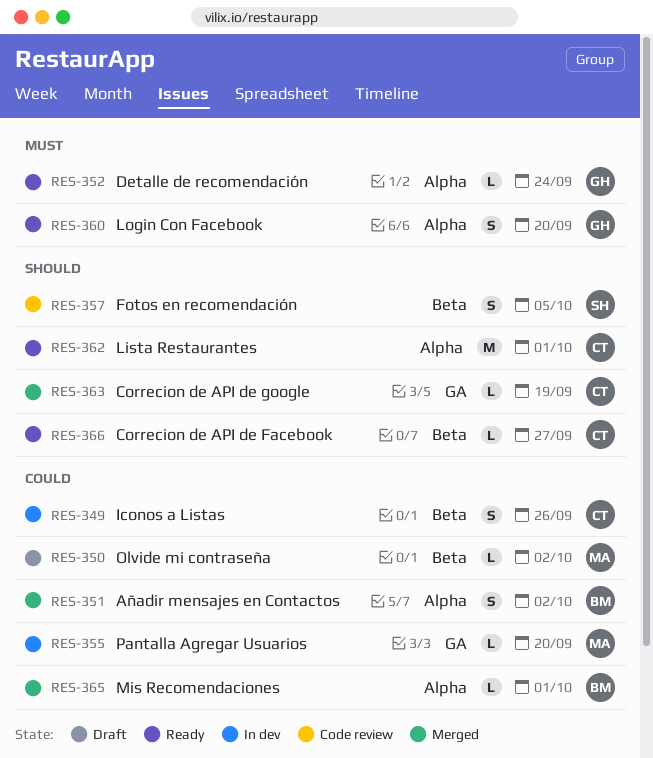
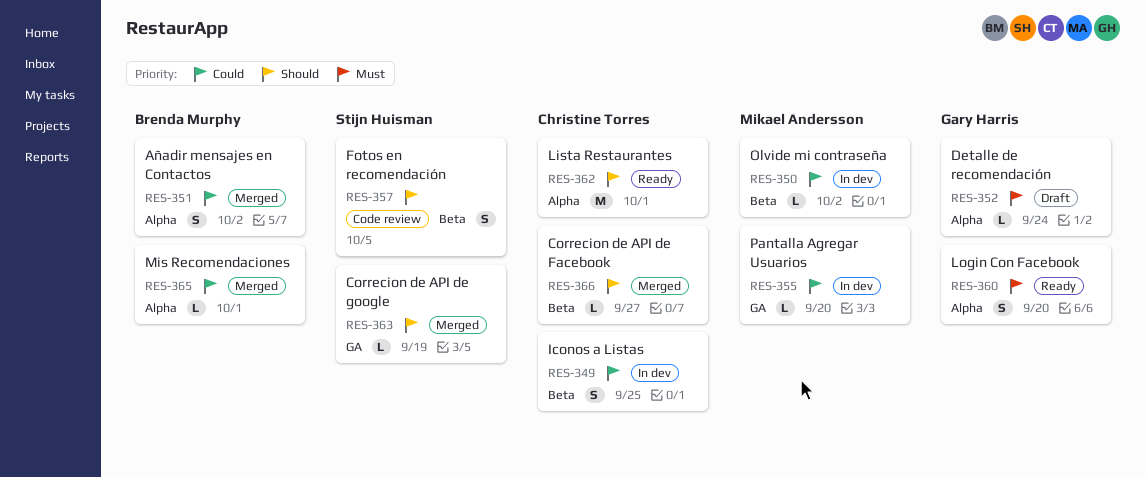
RES-349, due: Sep 26 -> Sep 25
RES-350, status: Draft -> In dev
RES-352, status: Ready -> Draft
RES-363, owner: Christine Torres -> Stijn Huisman
RES-366, status: Ready -> Merged

